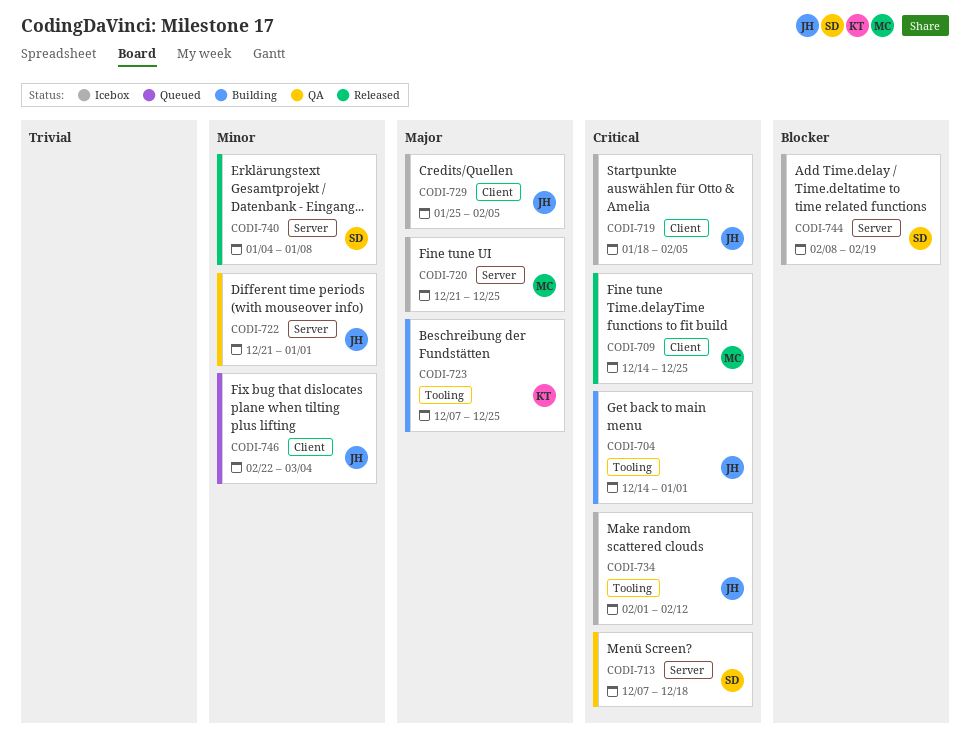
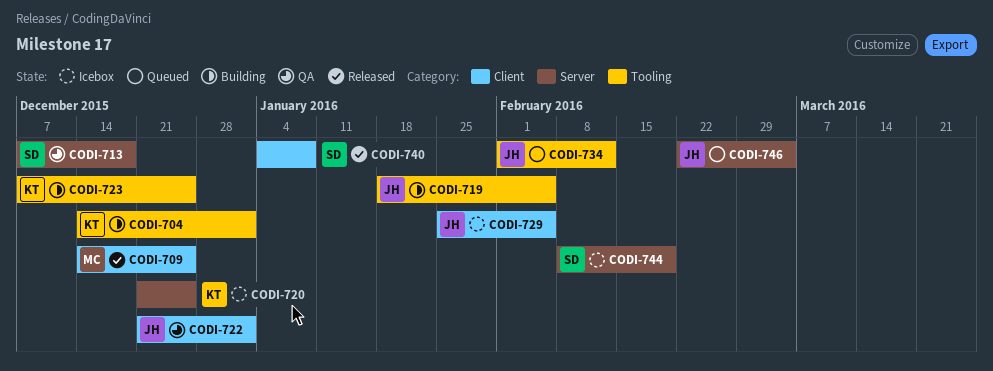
CODI-704, owner: JH -> KT
CODI-719, status: Icebox -> Building
CODI-719, label: Client -> Tooling
CODI-720, owner: MC -> KT
CODI-722, label: Server -> Client
CODI-734, status: Icebox -> Queued
CODI-740, label: Server -> Client
CODI-746, label: Client -> Server

